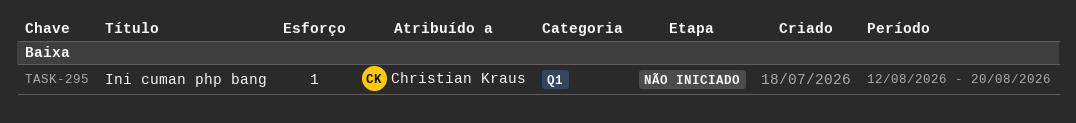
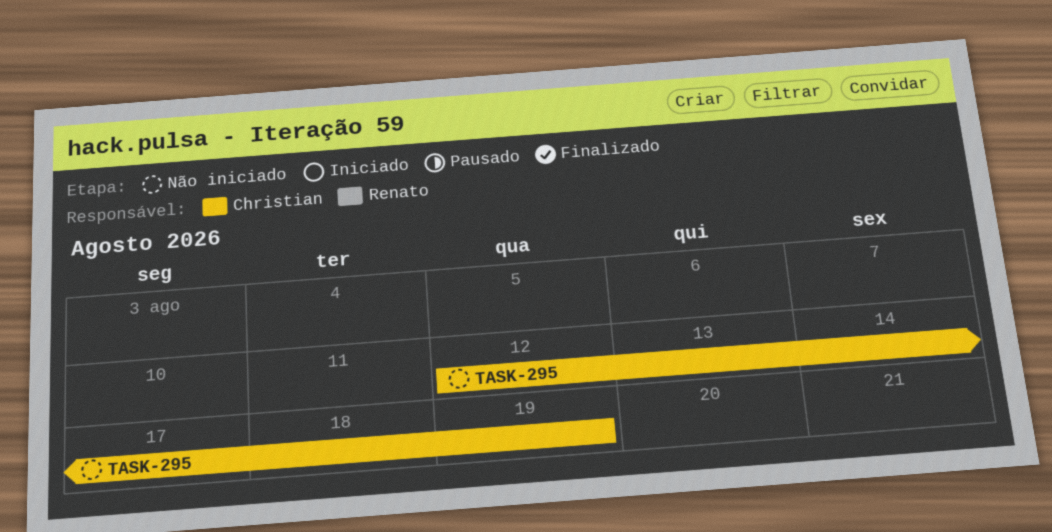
TASK-295, due: Aug 20 -> Aug 19

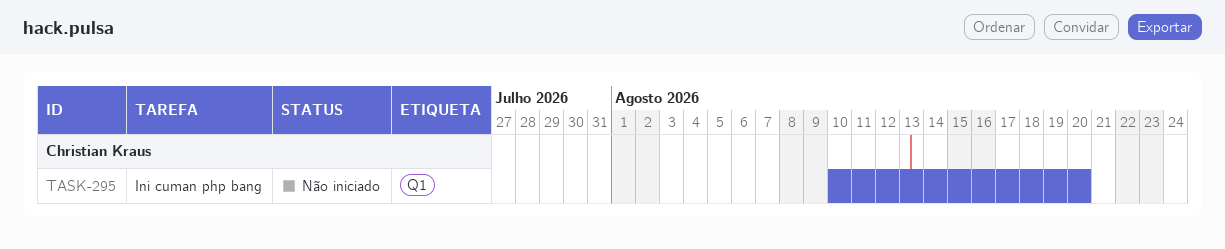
TASK-295, start: Aug 12 -> Aug 10
TASK-295, due: Aug 19 -> Aug 20

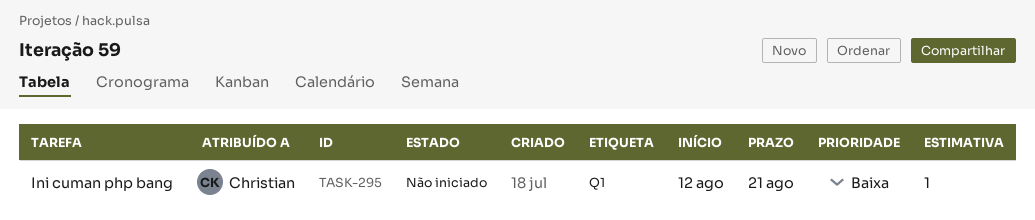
TASK-295, start: Aug 10 -> Aug 12
TASK-295, due: Aug 20 -> Aug 21

